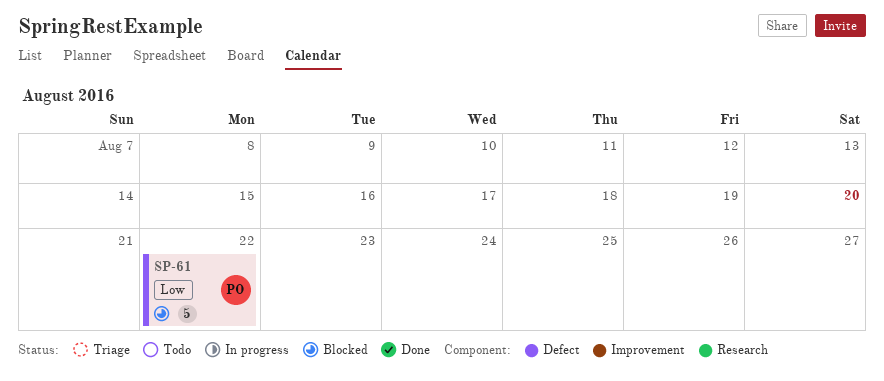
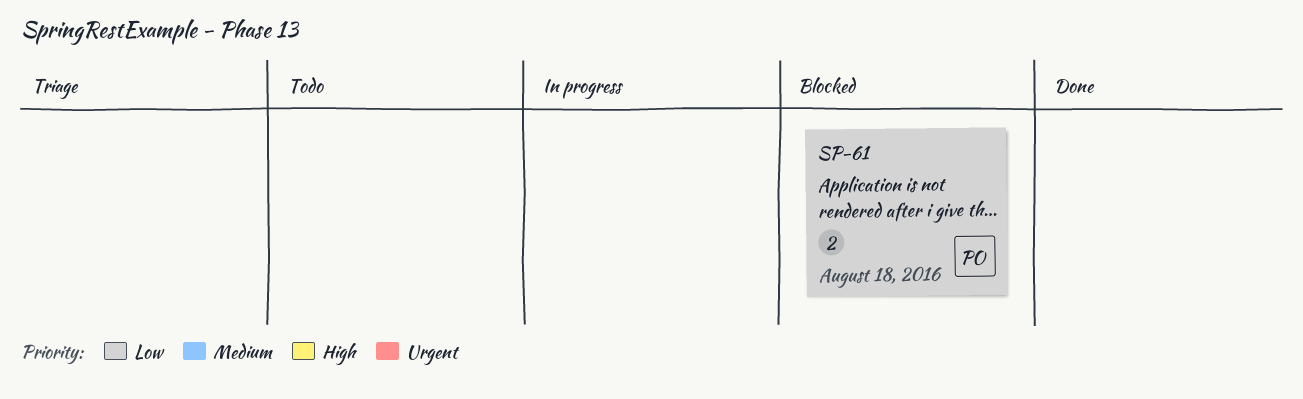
SP-61, estimate: 5 -> 2
SP-61, due: Aug 22 -> Aug 18

